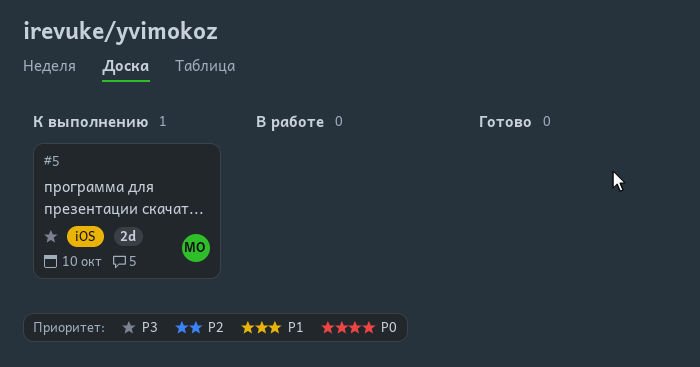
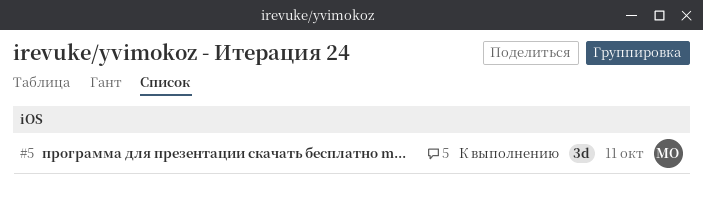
#5, estimate: 2d -> 3d
#5, due: Oct 10 -> Oct 11

